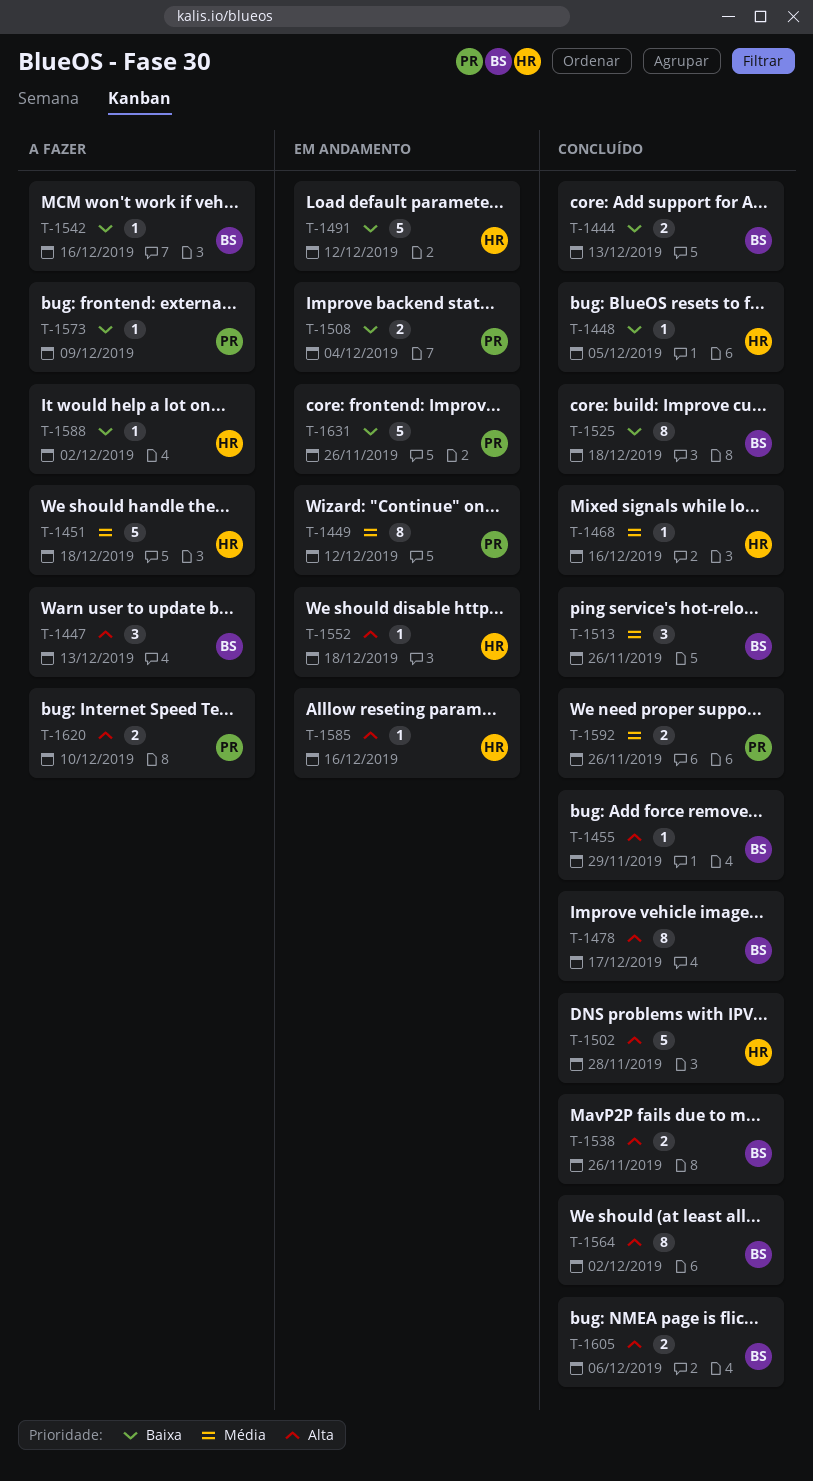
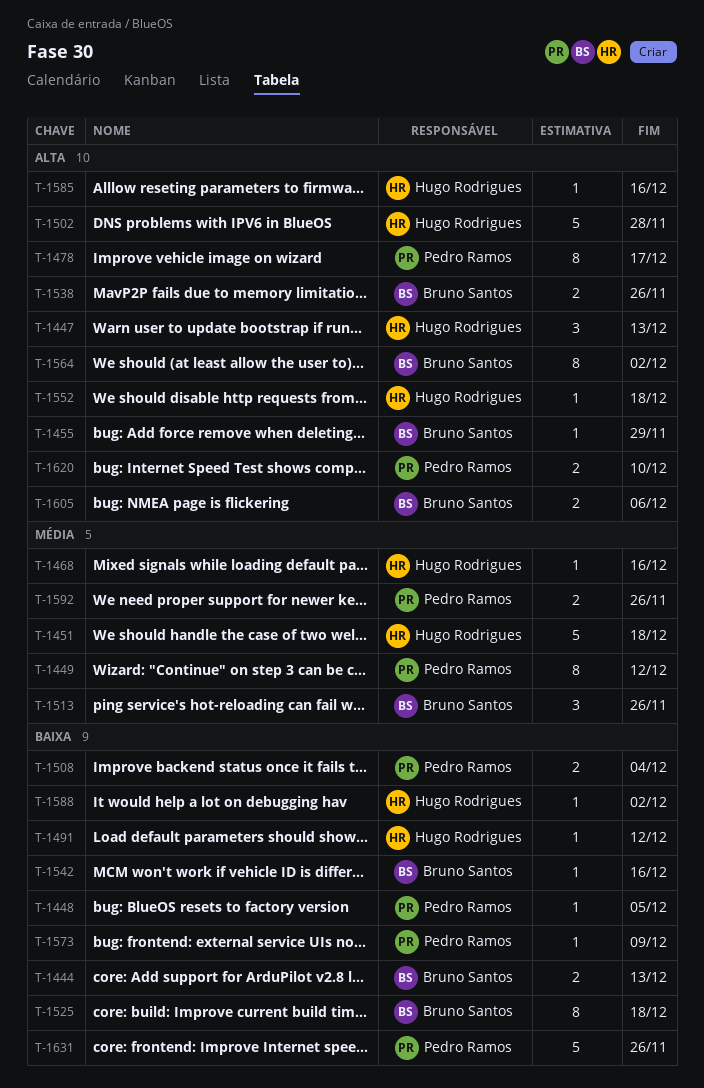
T-1447, owner: Bruno Santos -> Hugo Rodrigues
T-1448, owner: Hugo Rodrigues -> Pedro Ramos
T-1478, owner: Bruno Santos -> Pedro Ramos
T-1491, estimate: 5 -> 1

